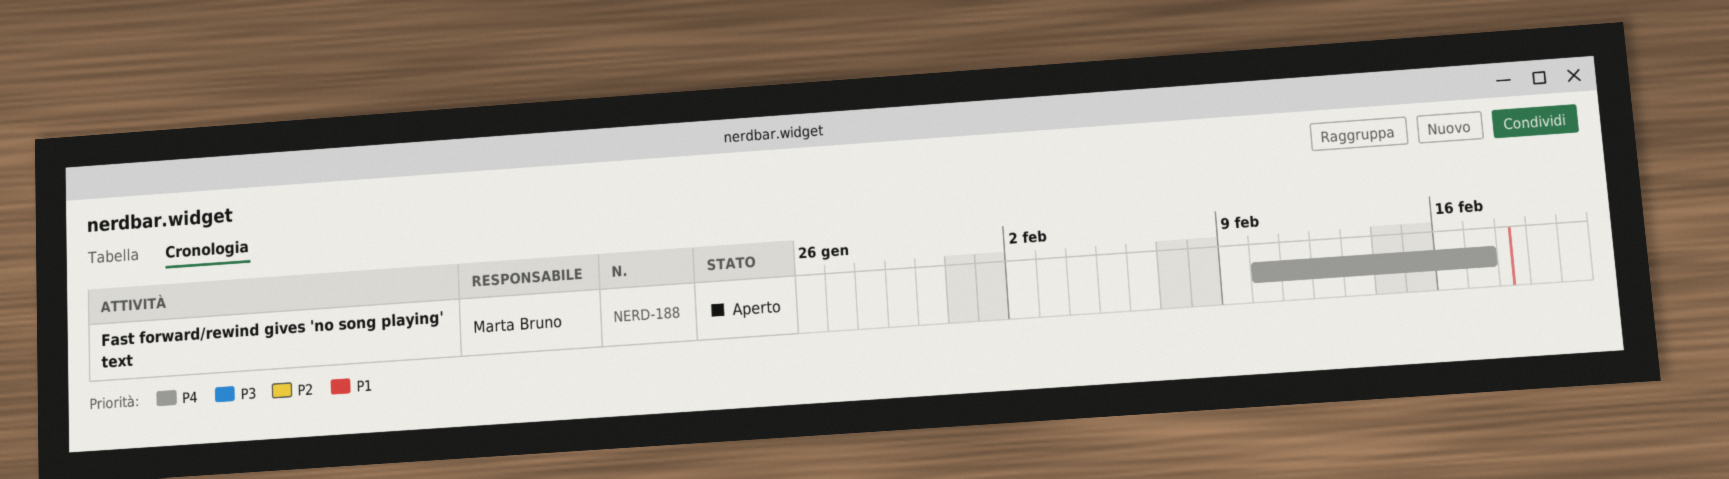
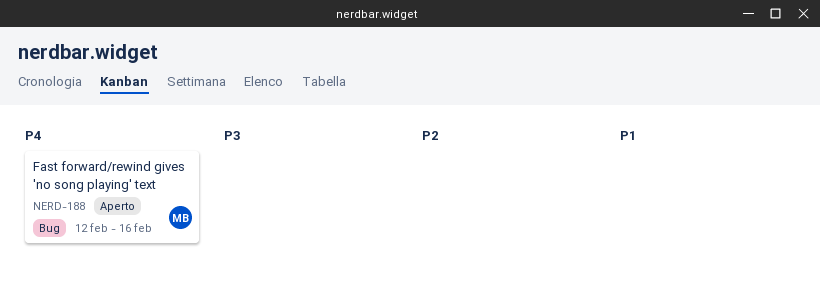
NERD-188, start: Feb 10 -> Feb 12
NERD-188, due: Feb 17 -> Feb 16

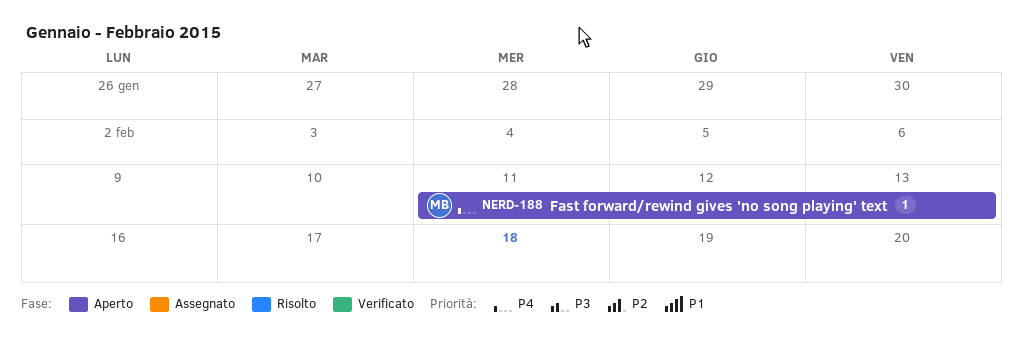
NERD-188, start: Feb 12 -> Feb 11
NERD-188, due: Feb 16 -> Feb 13

